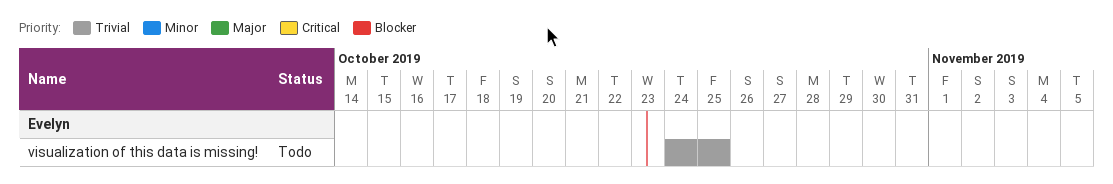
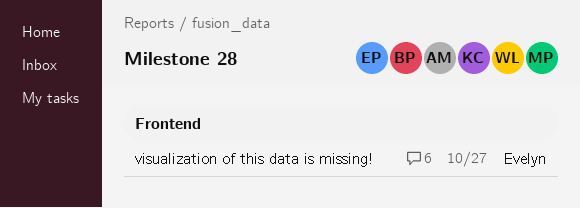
visualization of this data is missing!, due: Oct 25 -> Oct 27

